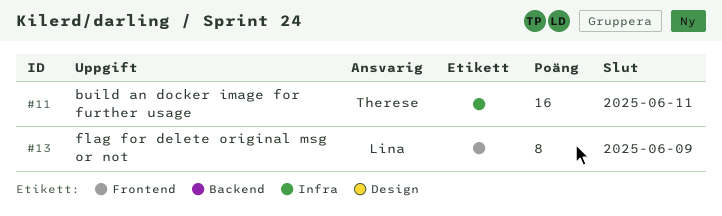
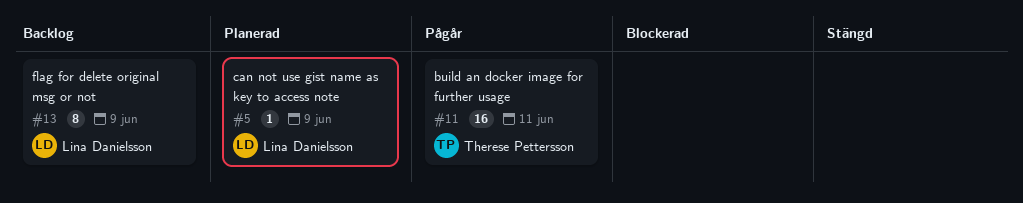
#5: none -> present

